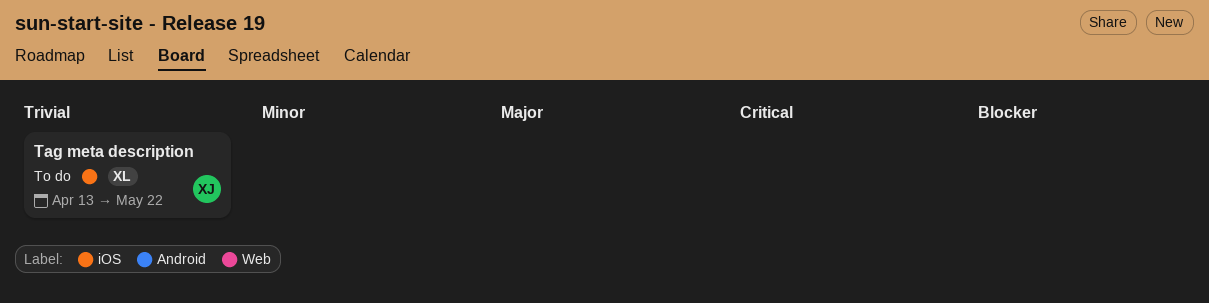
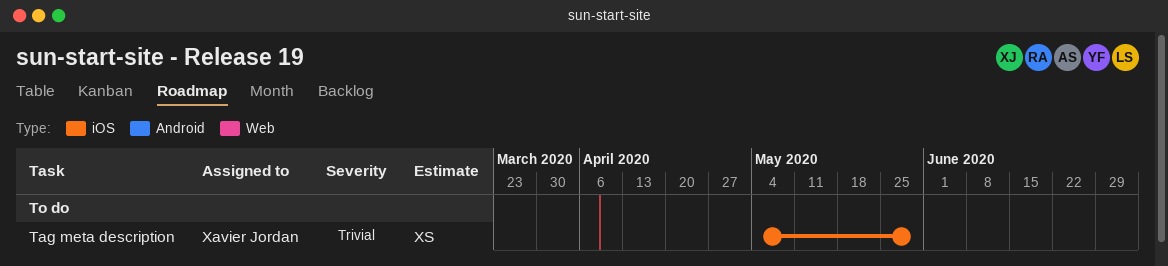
Tag meta description, estimate: XL -> XS
Tag meta description, start: Apr 13 -> May 4
Tag meta description, due: May 22 -> May 29

